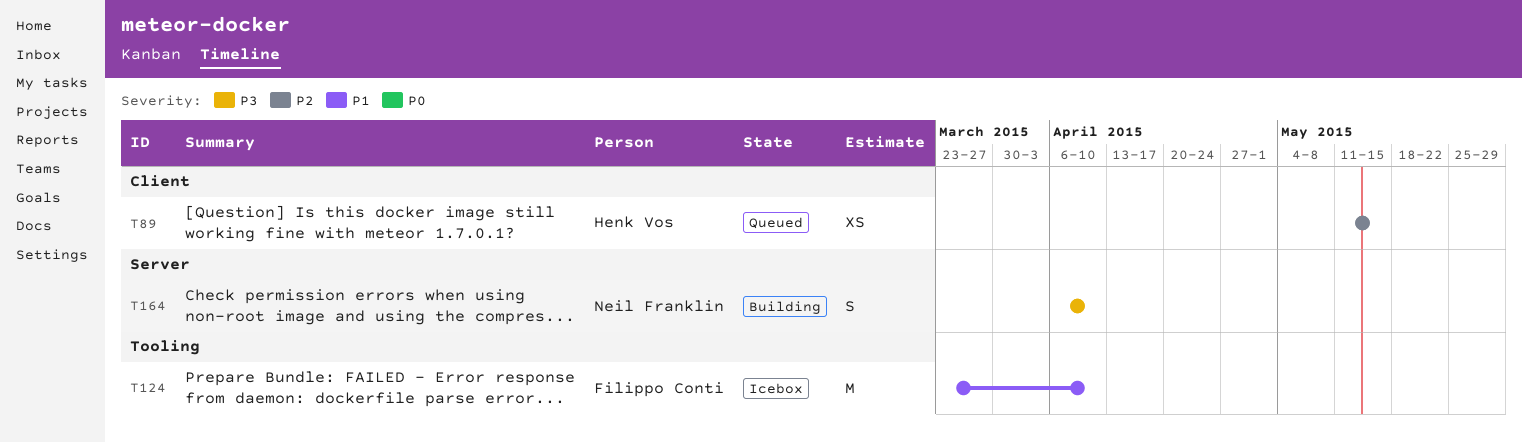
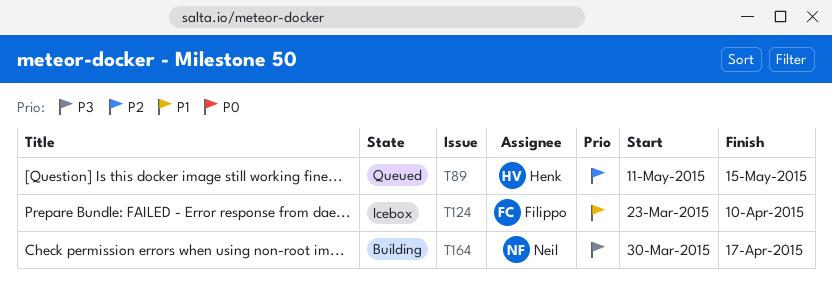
T164, start: Apr 6 -> Mar 30
T164, due: Apr 10 -> Apr 17

